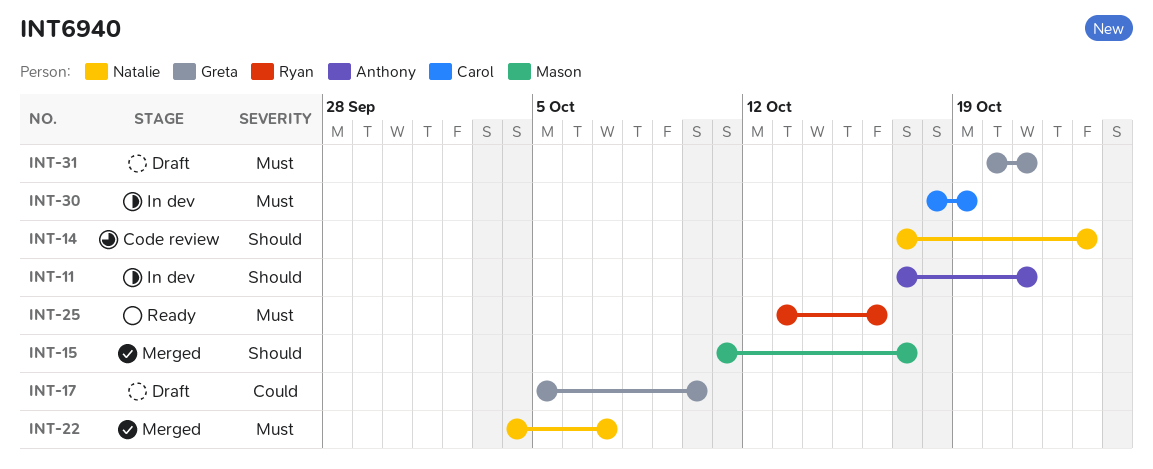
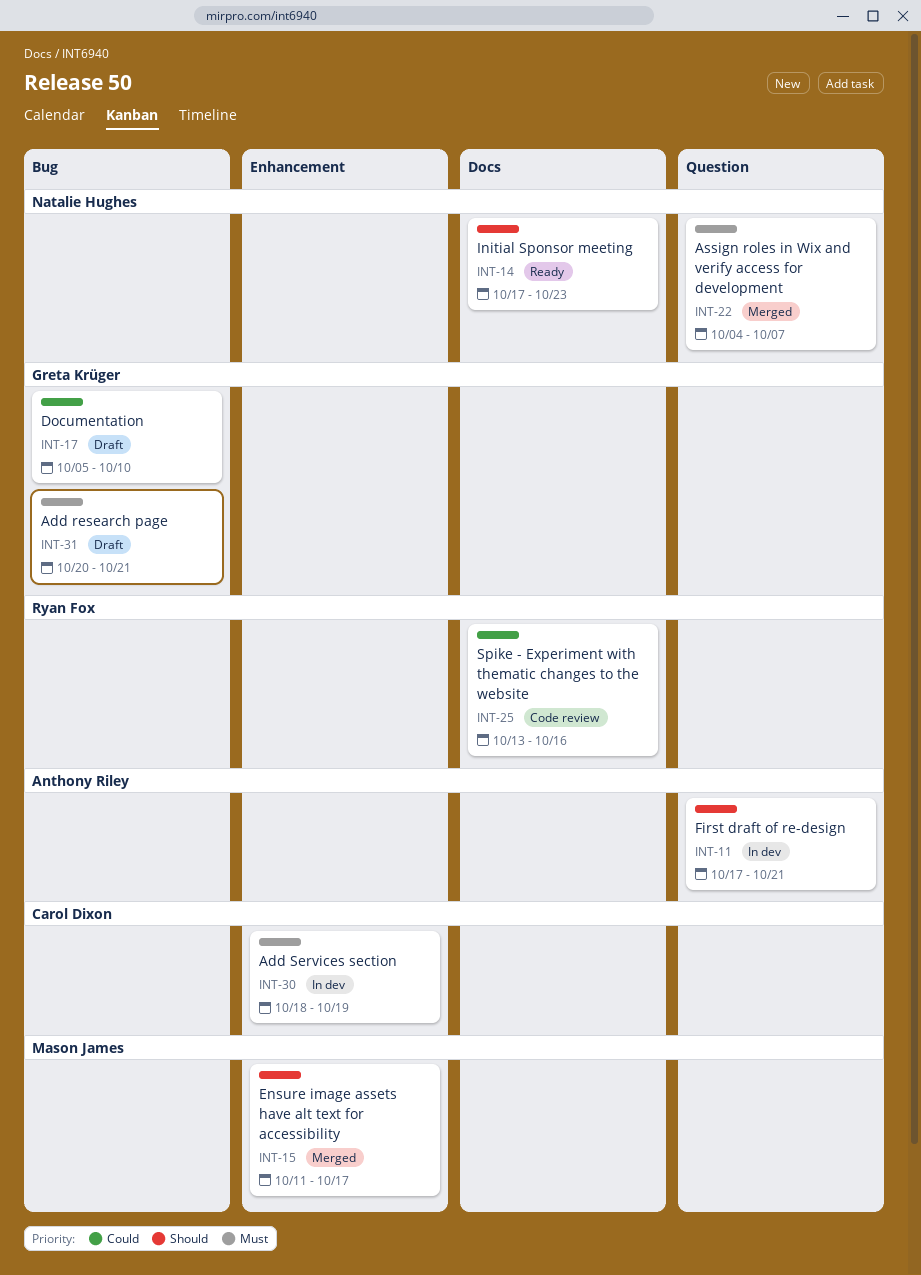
INT-14, status: Code review -> Ready
INT-25, status: Ready -> Code review
INT-25, priority: Must -> Could

